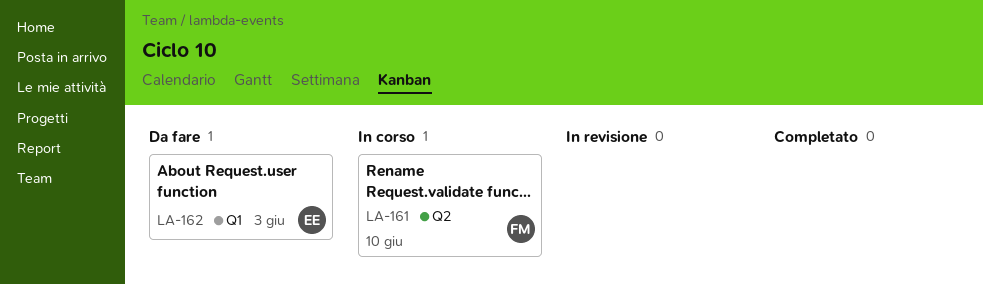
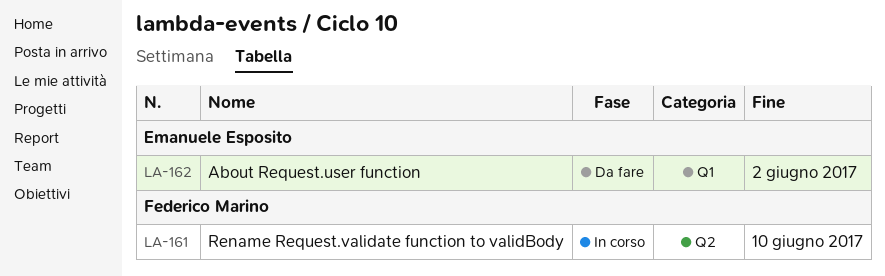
LA-162, due: Jun 3 -> Jun 2

